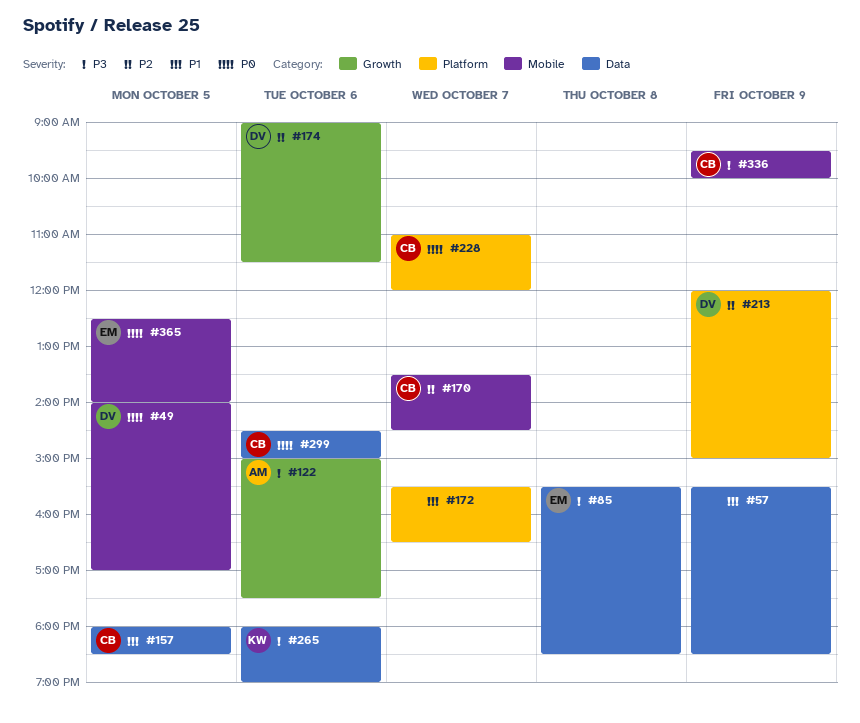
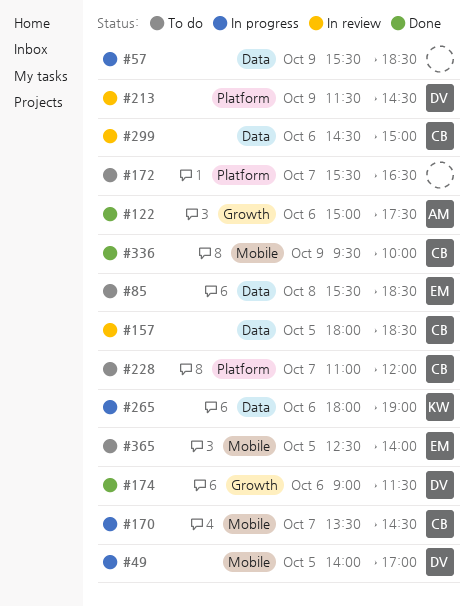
#213, begins: 12:00 -> 11:30
#213, ends: 15:00 -> 14:30

